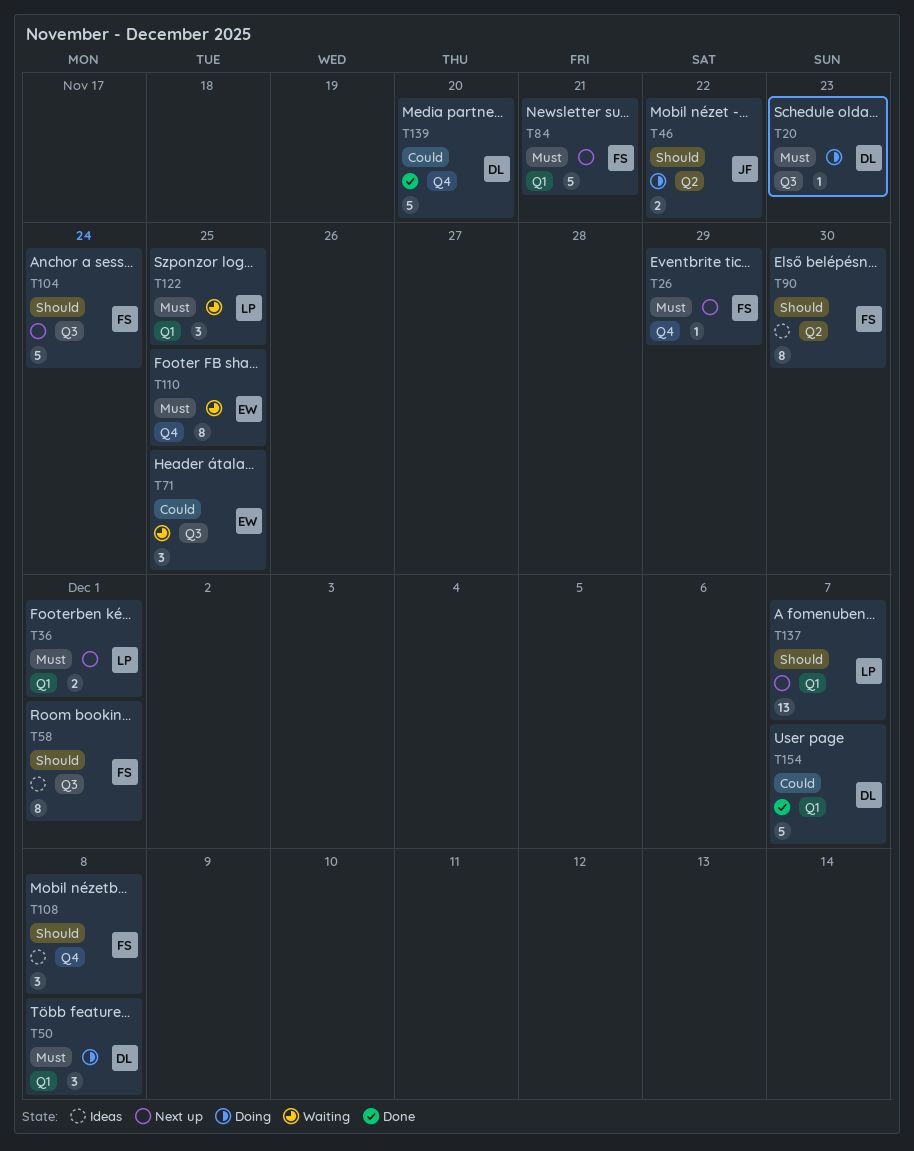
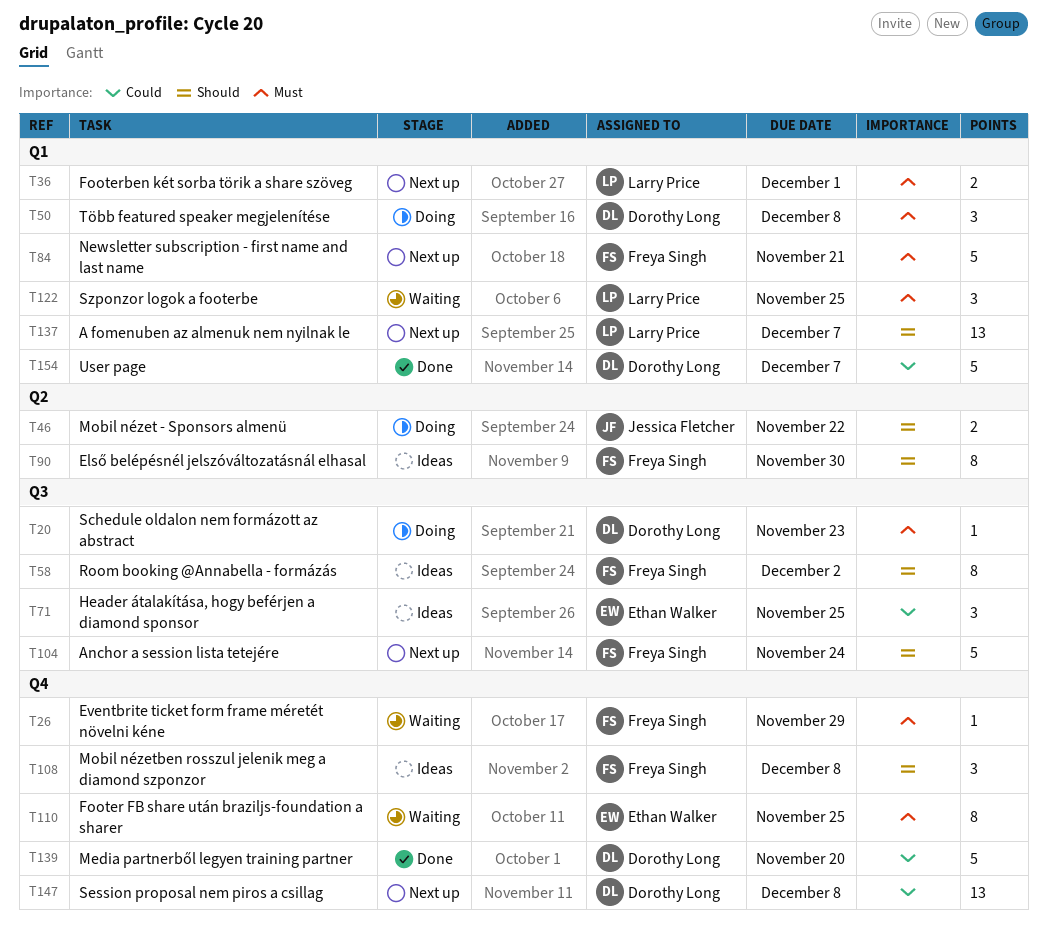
T26, status: Next up -> Waiting
T58, due: Dec 1 -> Dec 2
T71, status: Waiting -> Ideas
T147: none -> present

